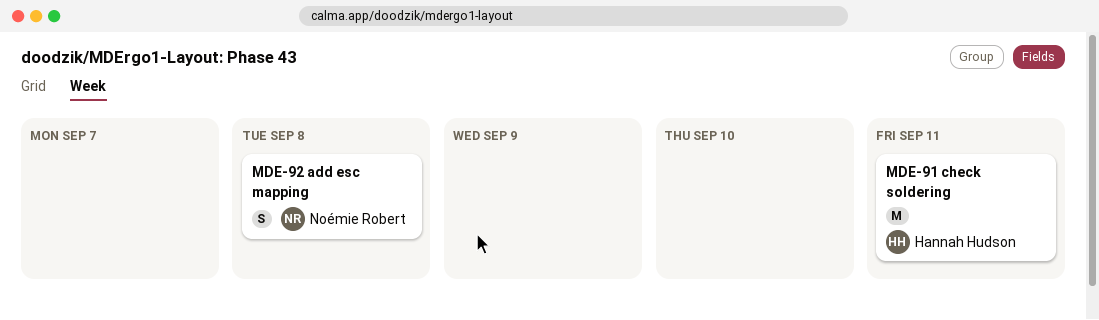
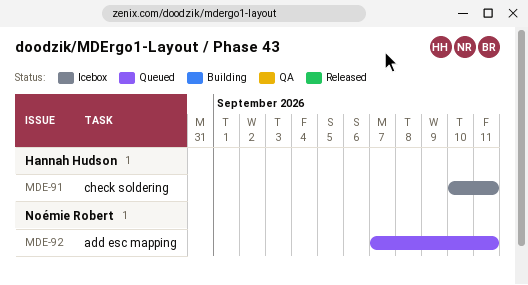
MDE-92, due: Sep 8 -> Sep 11

